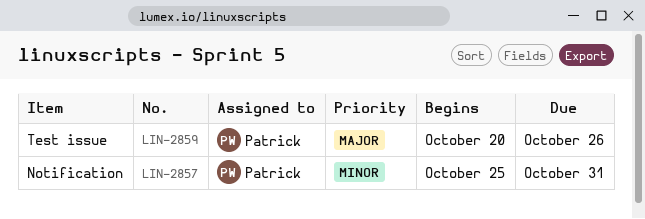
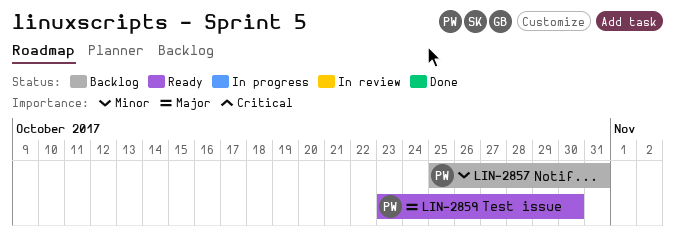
LIN-2859, start: Oct 20 -> Oct 23
LIN-2859, due: Oct 26 -> Oct 30

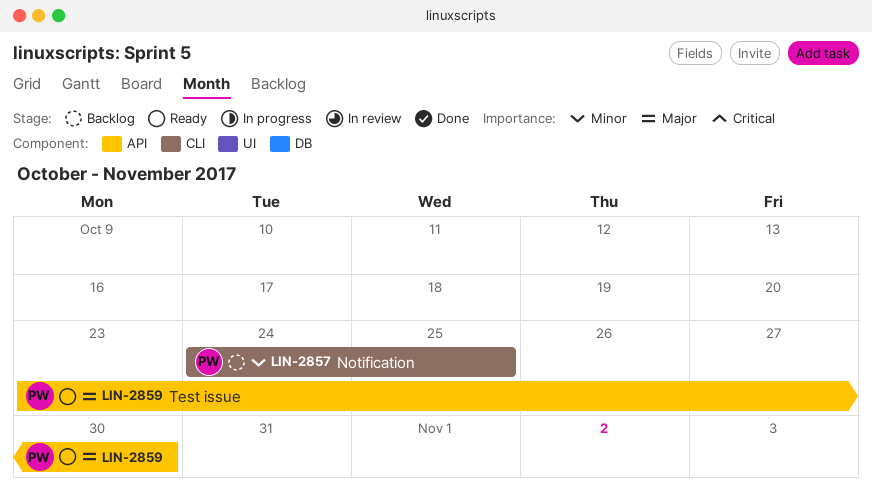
LIN-2857, start: Oct 25 -> Oct 24
LIN-2857, due: Oct 31 -> Oct 25

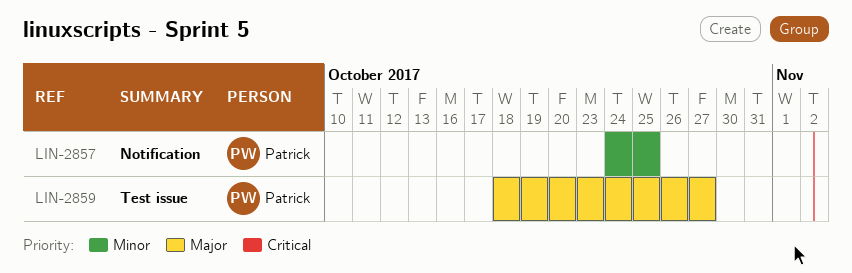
LIN-2859, start: Oct 23 -> Oct 18
LIN-2859, due: Oct 30 -> Oct 27

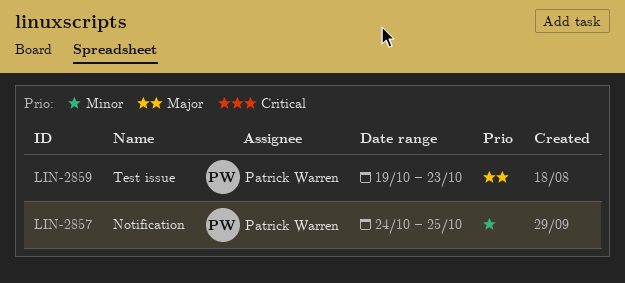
LIN-2859, start: Oct 18 -> Oct 19
LIN-2859, due: Oct 27 -> Oct 23

